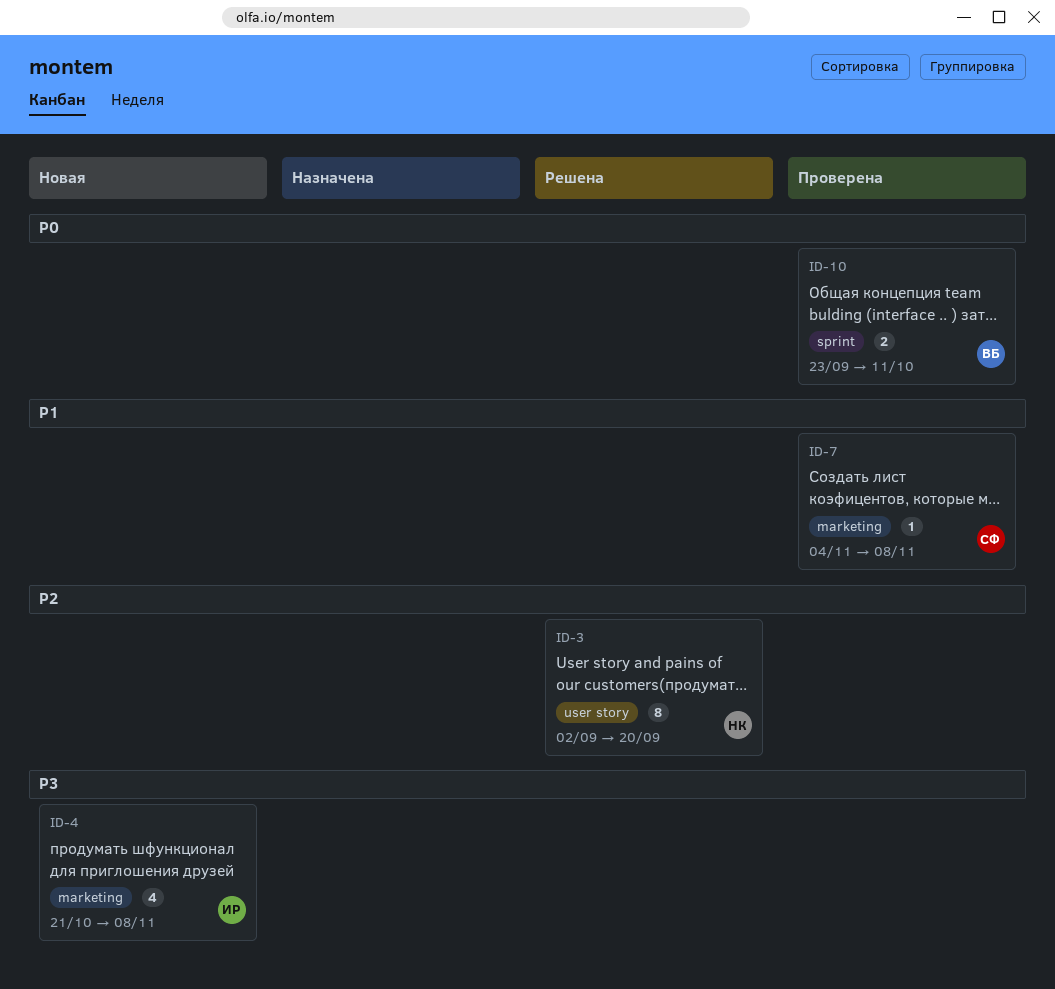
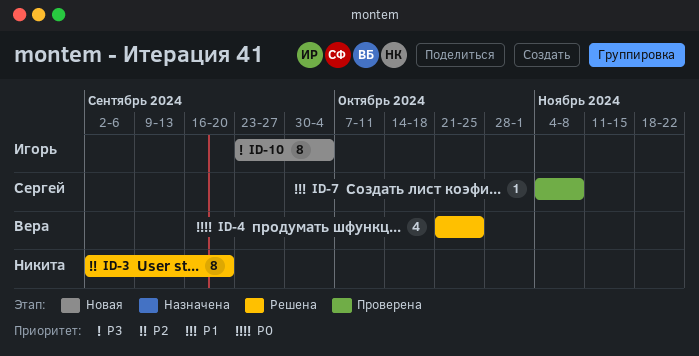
ID-4, status: Новая -> Решена
ID-4, owner: Игорь -> Вера
ID-4, priority: P3 -> P0
ID-4, due: Nov 8 -> Oct 25
ID-10, status: Проверена -> Новая
ID-10, owner: Вера -> Игорь
ID-10, priority: P0 -> P3
ID-10, estimate: 2 -> 8
ID-10, due: Oct 11 -> Oct 4

